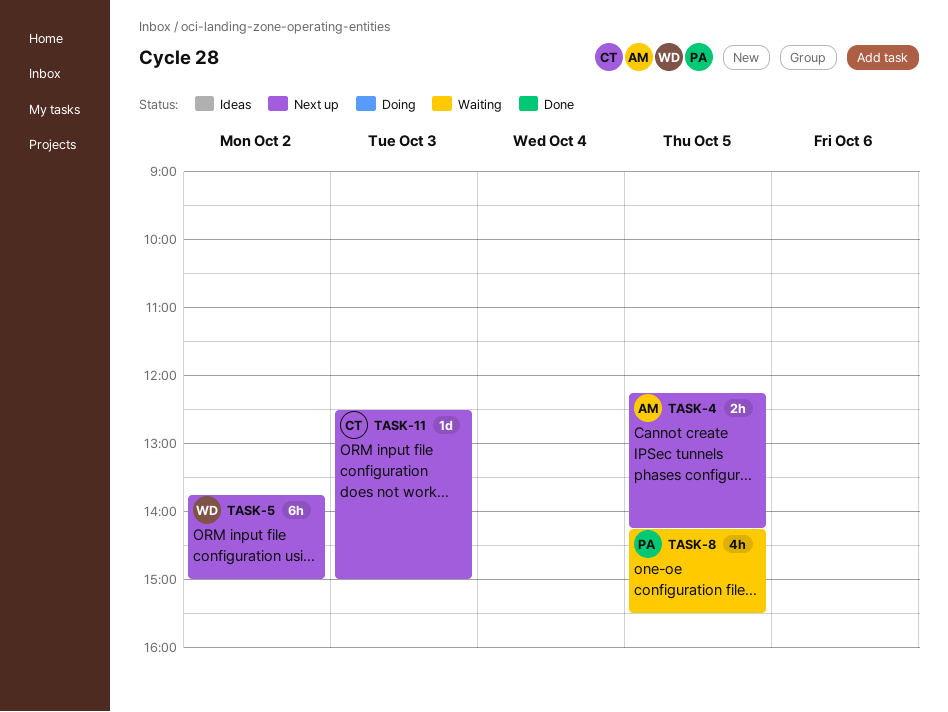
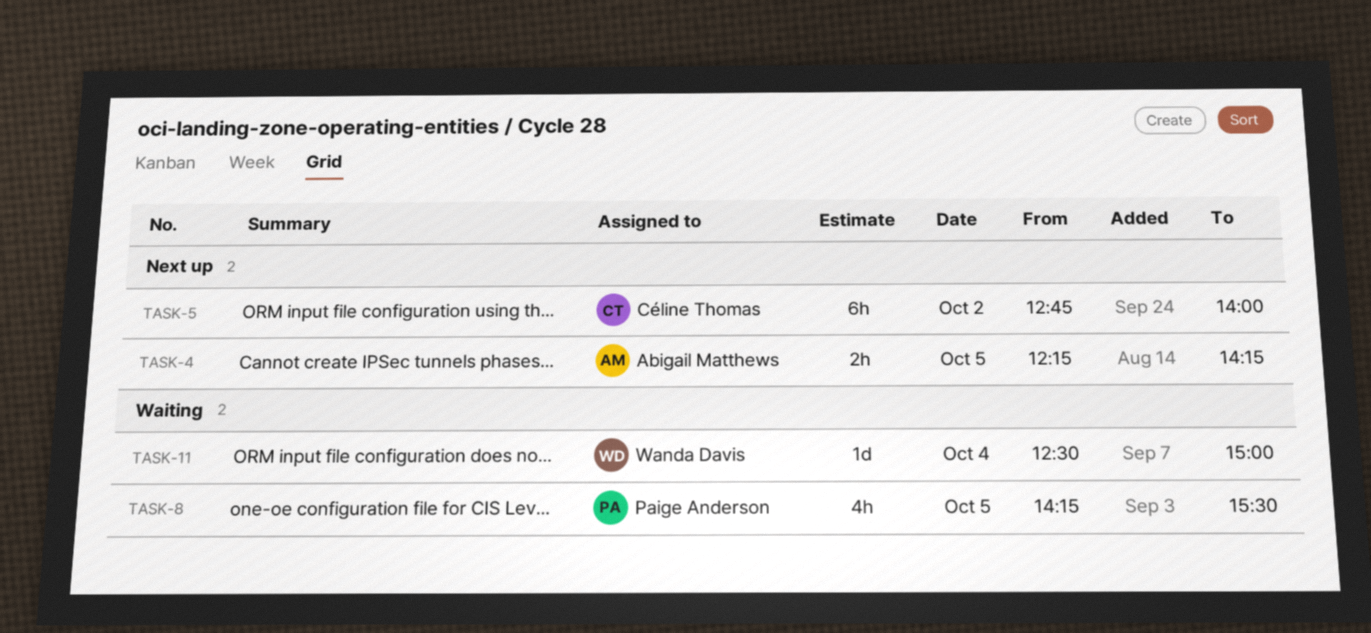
TASK-5, owner: Wanda Davis -> Céline Thomas
TASK-5, begins: 13:45 -> 12:45
TASK-5, ends: 15:00 -> 14:00
TASK-11, status: Next up -> Waiting
TASK-11, owner: Céline Thomas -> Wanda Davis
TASK-11, day: Oct 3 -> Oct 4

